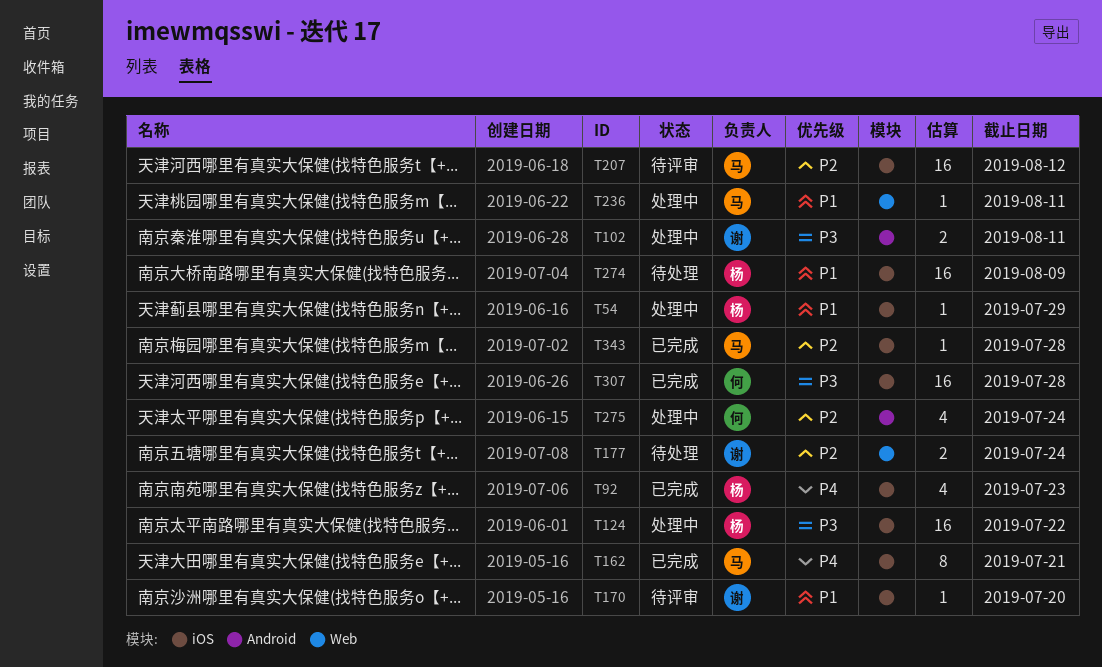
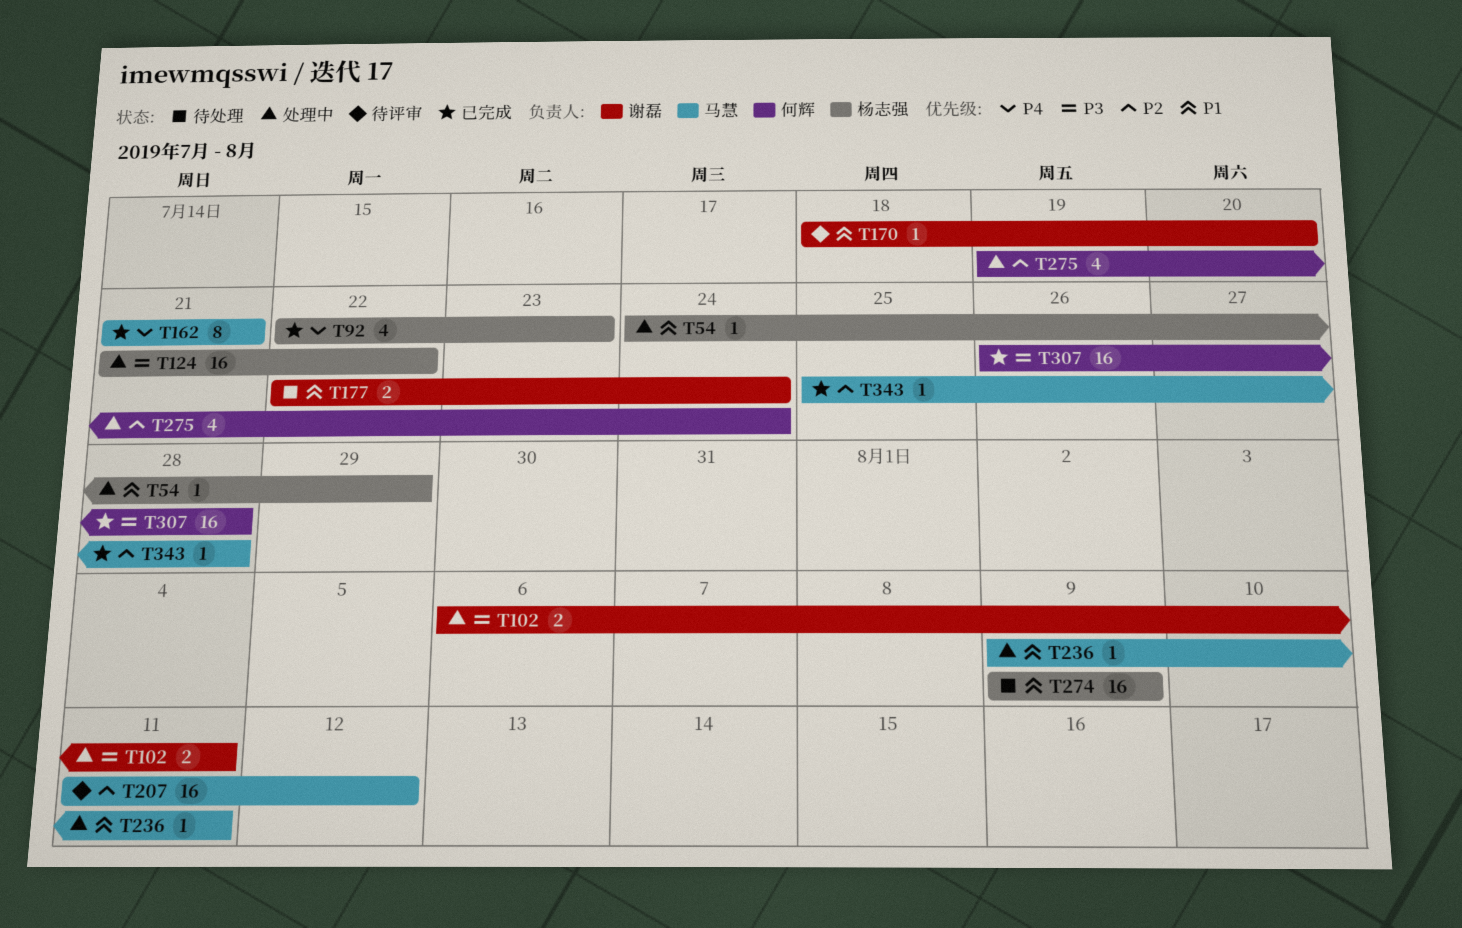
T177, priority: P2 -> P1

